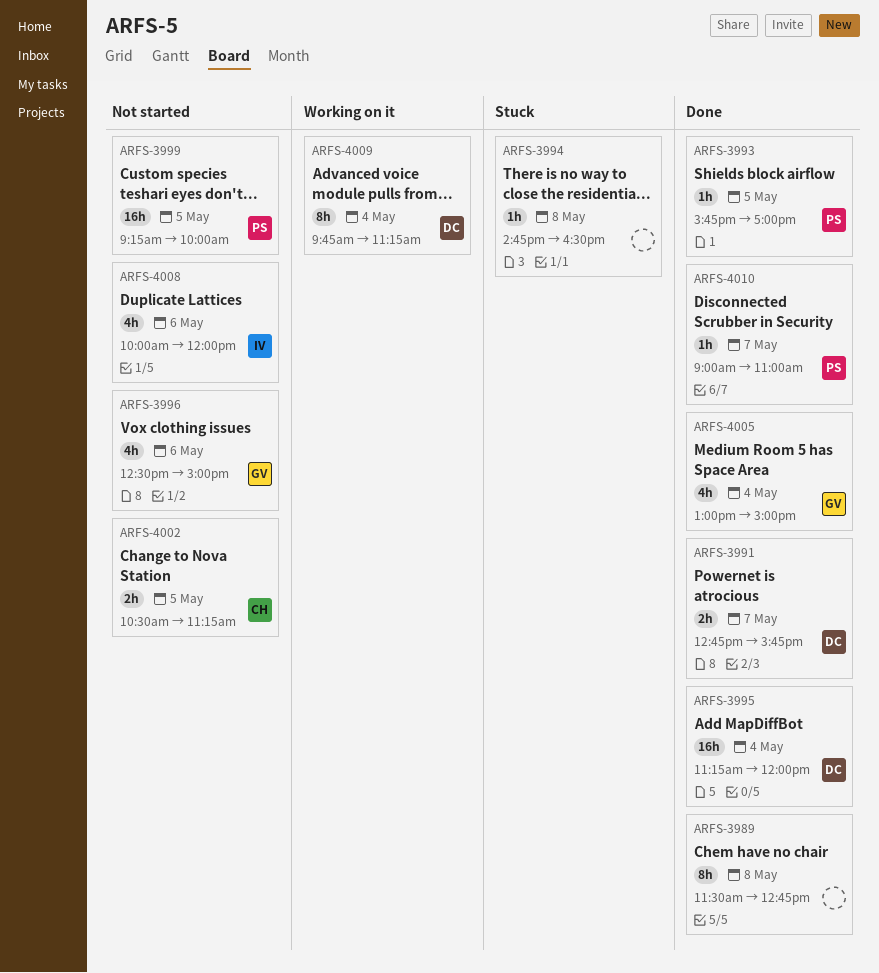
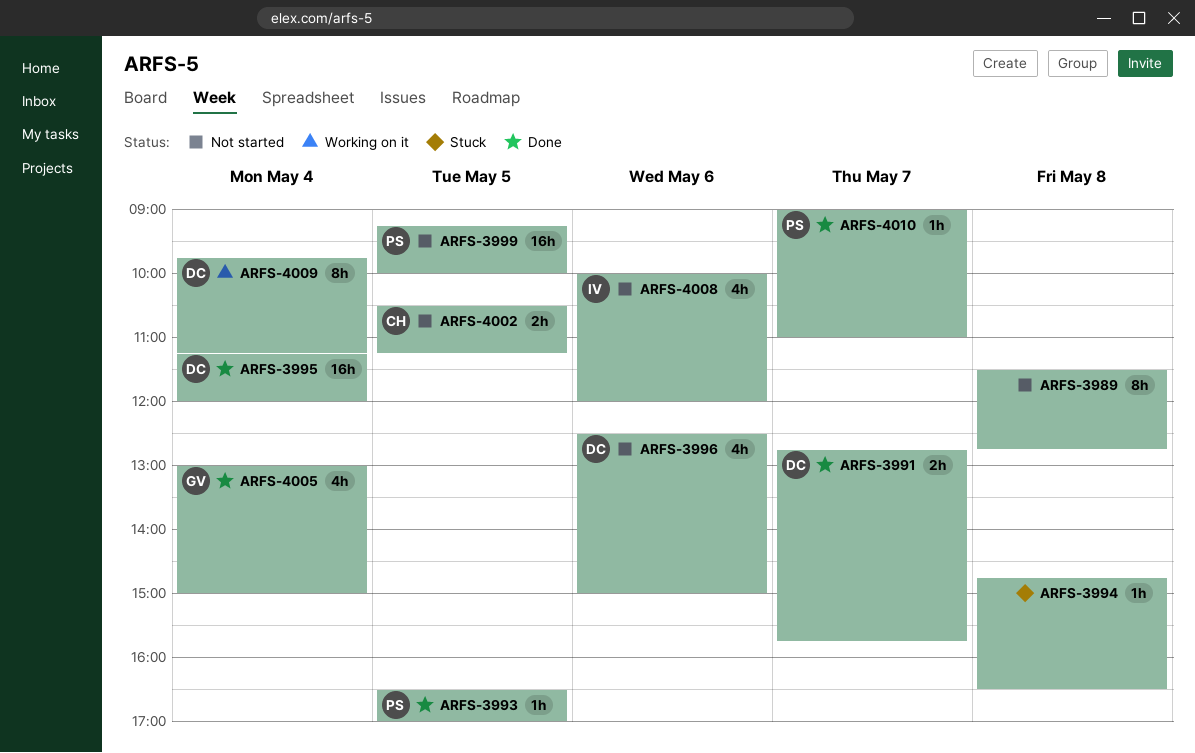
ARFS-3989, status: Done -> Not started
ARFS-3993, begins: 15:45 -> 16:30
ARFS-3996, owner: GV -> DC

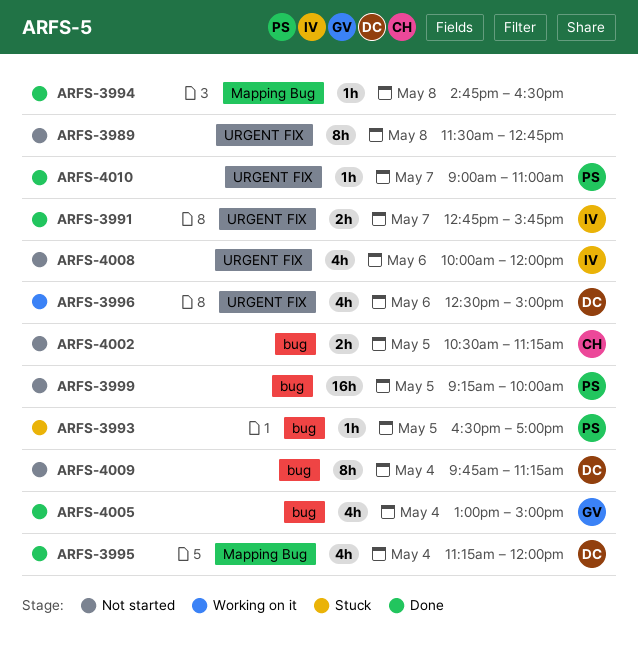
ARFS-3991, owner: DC -> IV
ARFS-3993, status: Done -> Stuck
ARFS-3994, status: Stuck -> Done
ARFS-3995, estimate: 16h -> 4h
ARFS-3996, status: Not started -> Working on it
ARFS-4009, status: Working on it -> Not started

